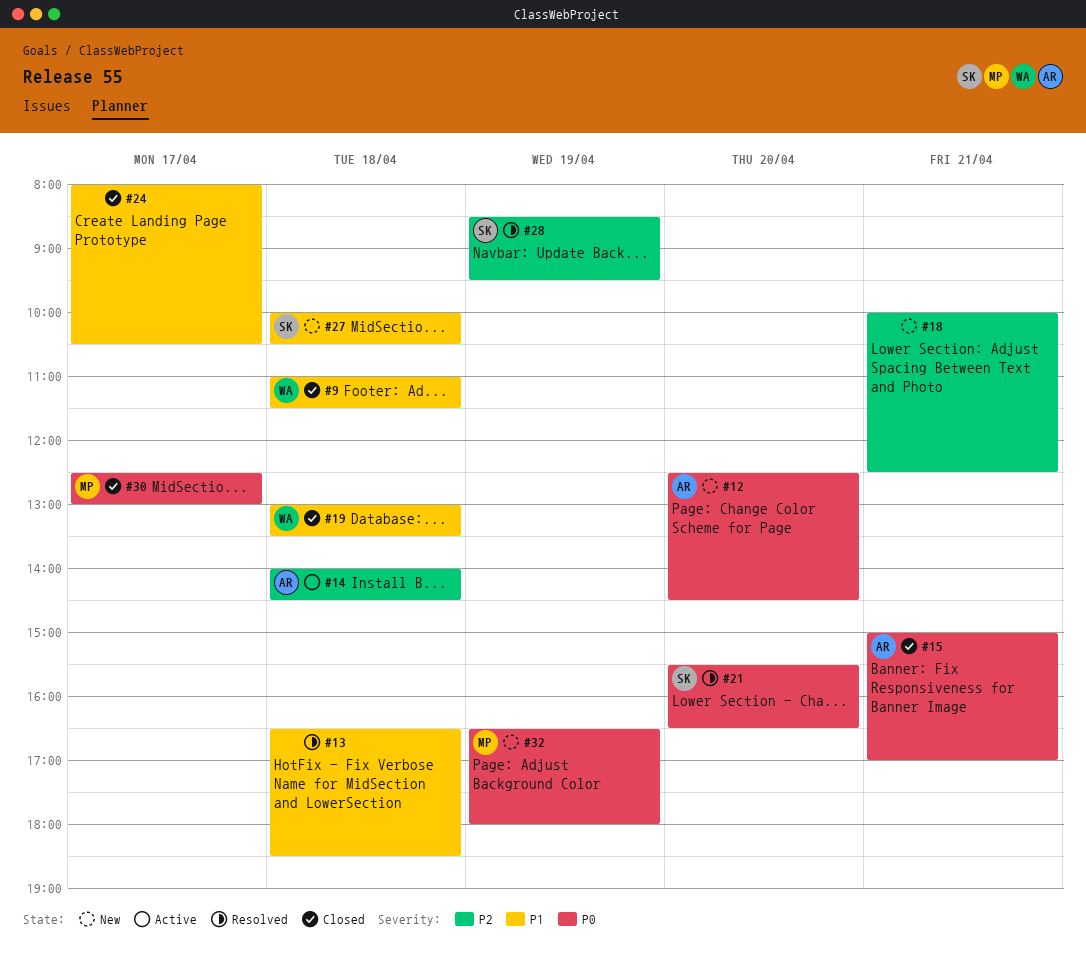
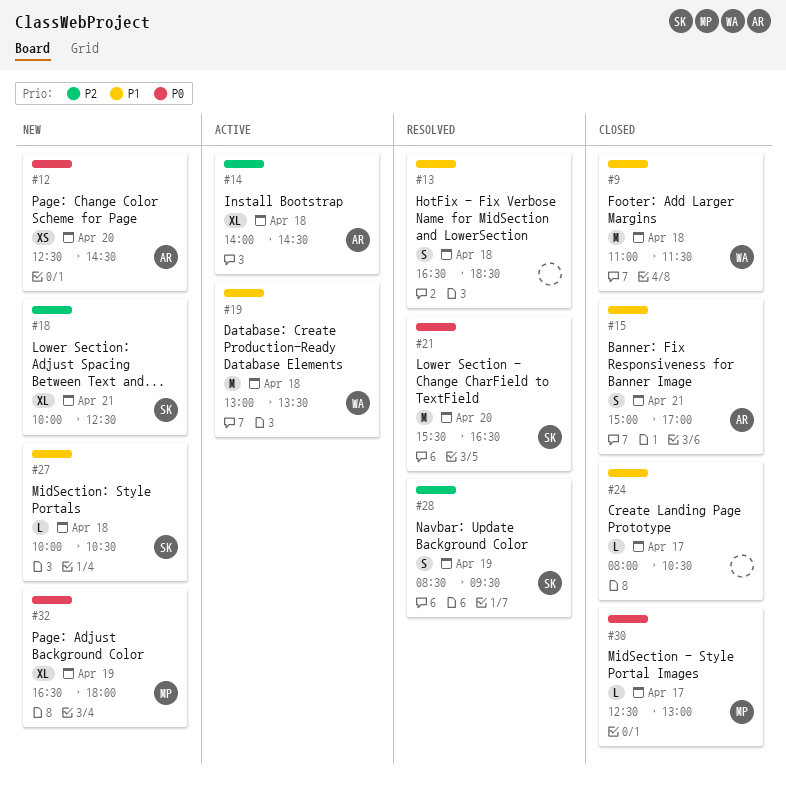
#15, priority: P0 -> P1
#18, owner: none -> SK
#19, status: Closed -> Active

